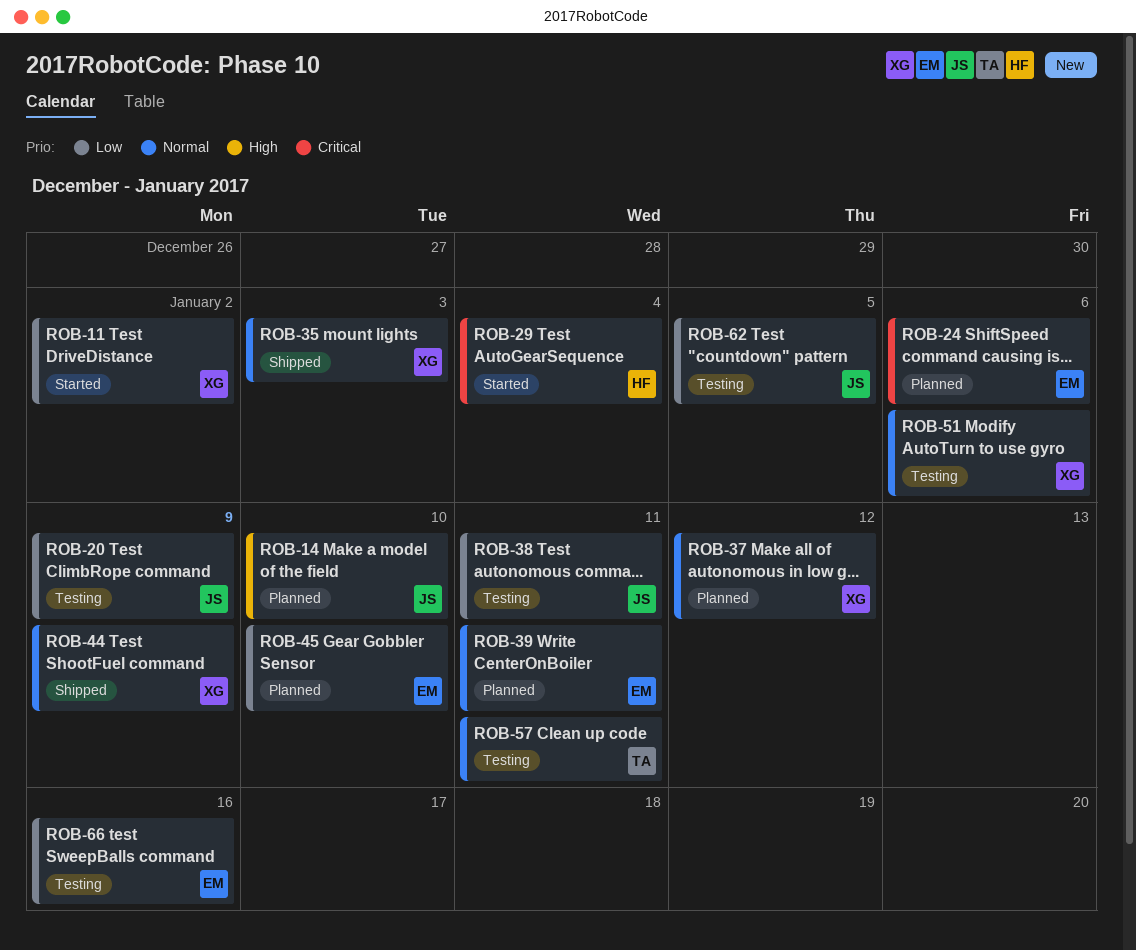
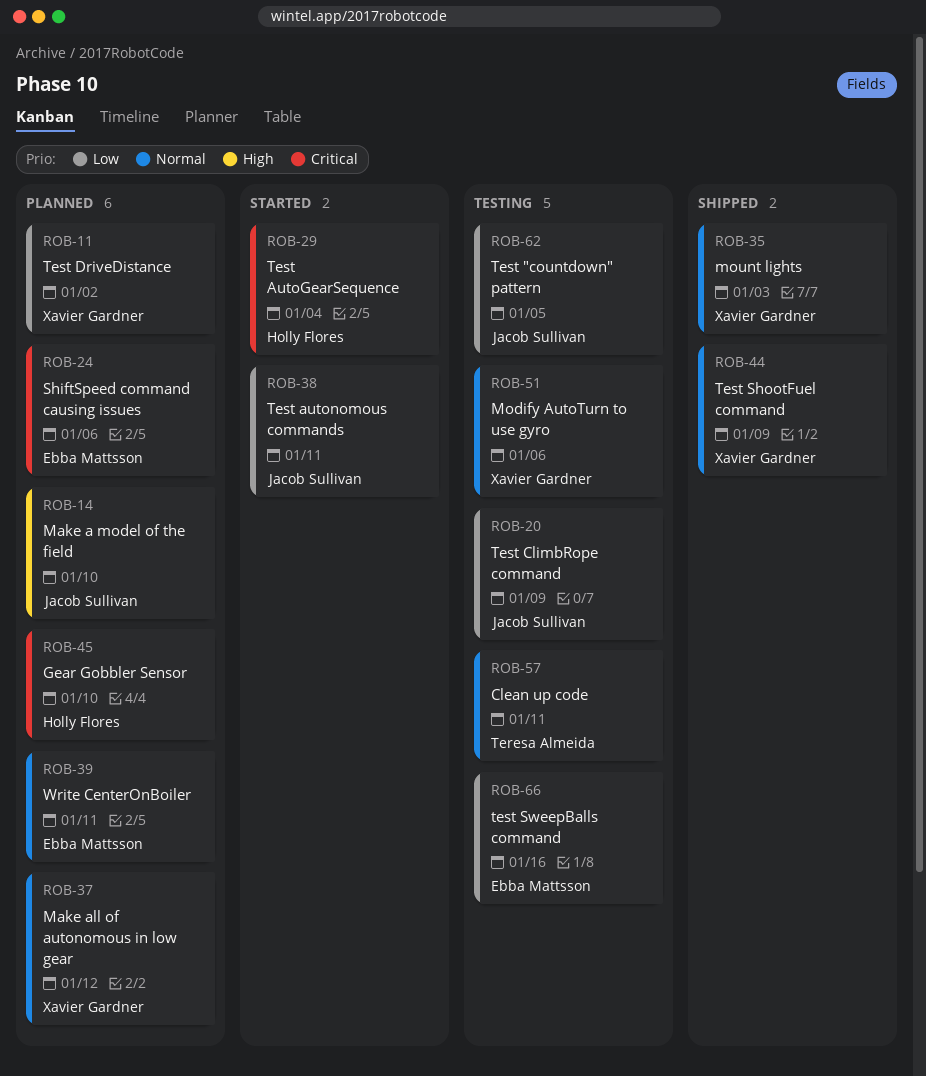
ROB-11, status: Started -> Planned
ROB-38, status: Testing -> Started
ROB-45, owner: Ebba Mattsson -> Holly Flores
ROB-45, priority: Low -> Critical

